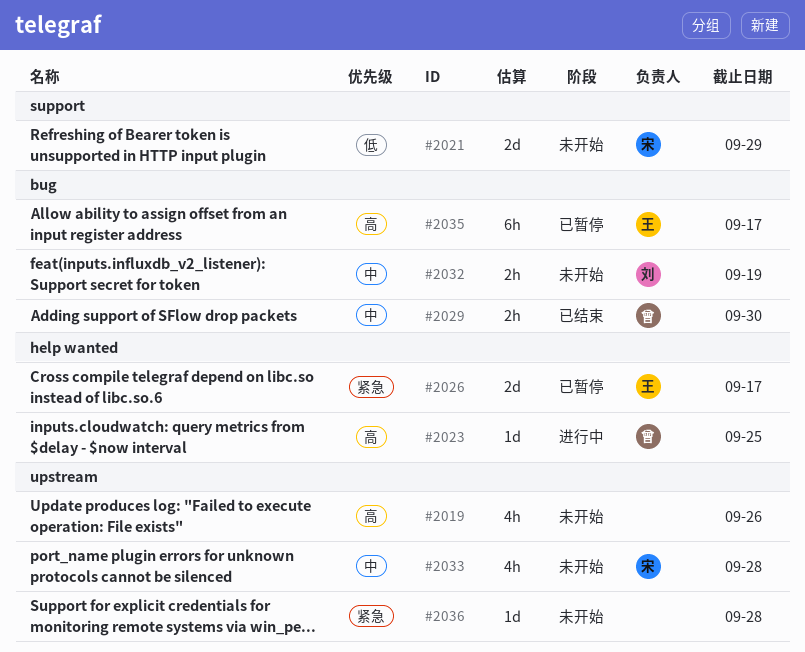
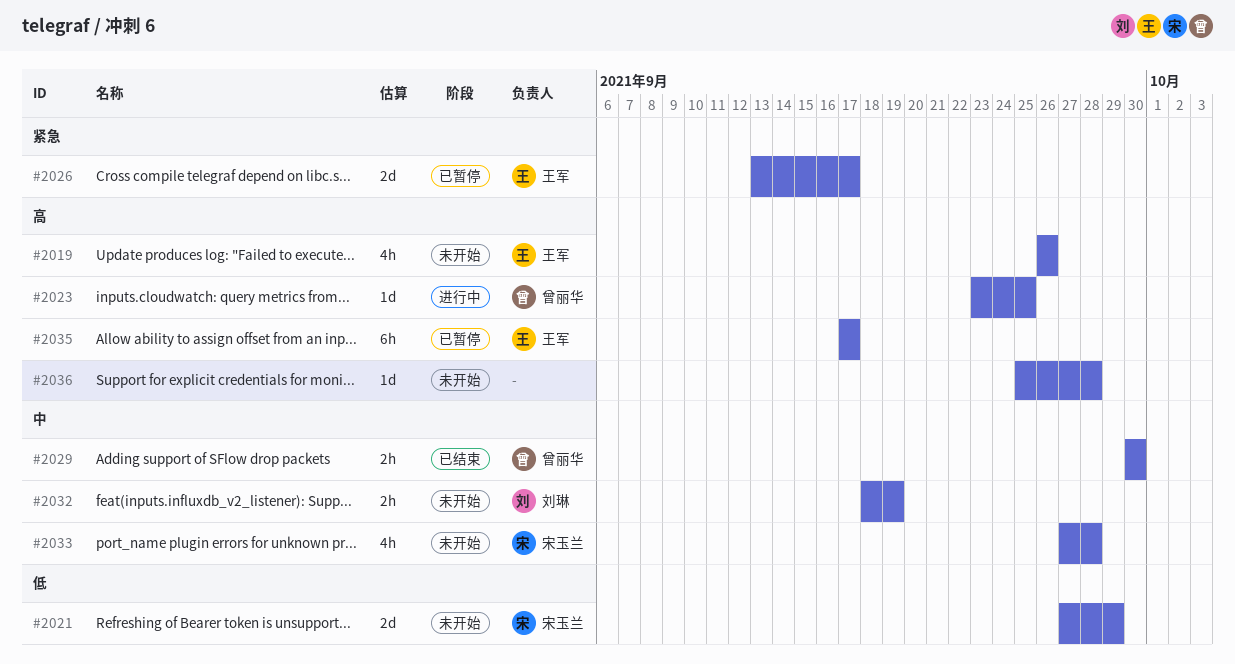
#2019, owner: none -> 王军
#2036, priority: 紧急 -> 高

